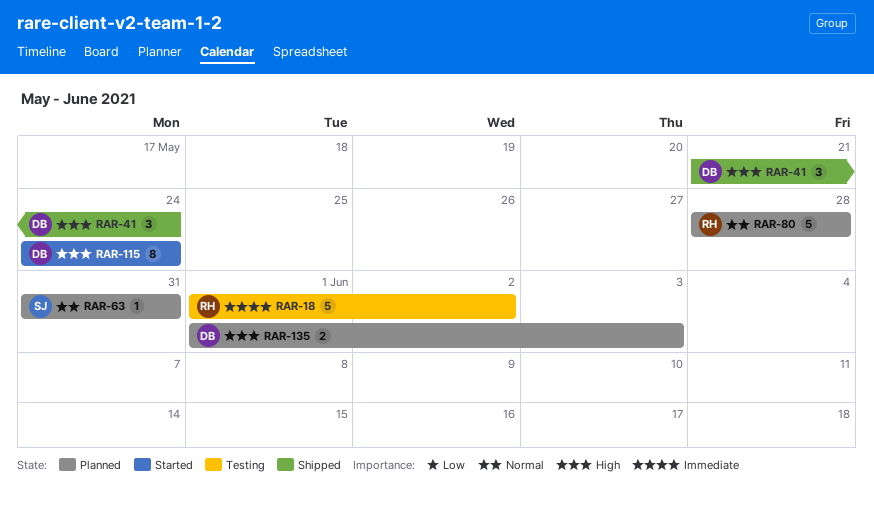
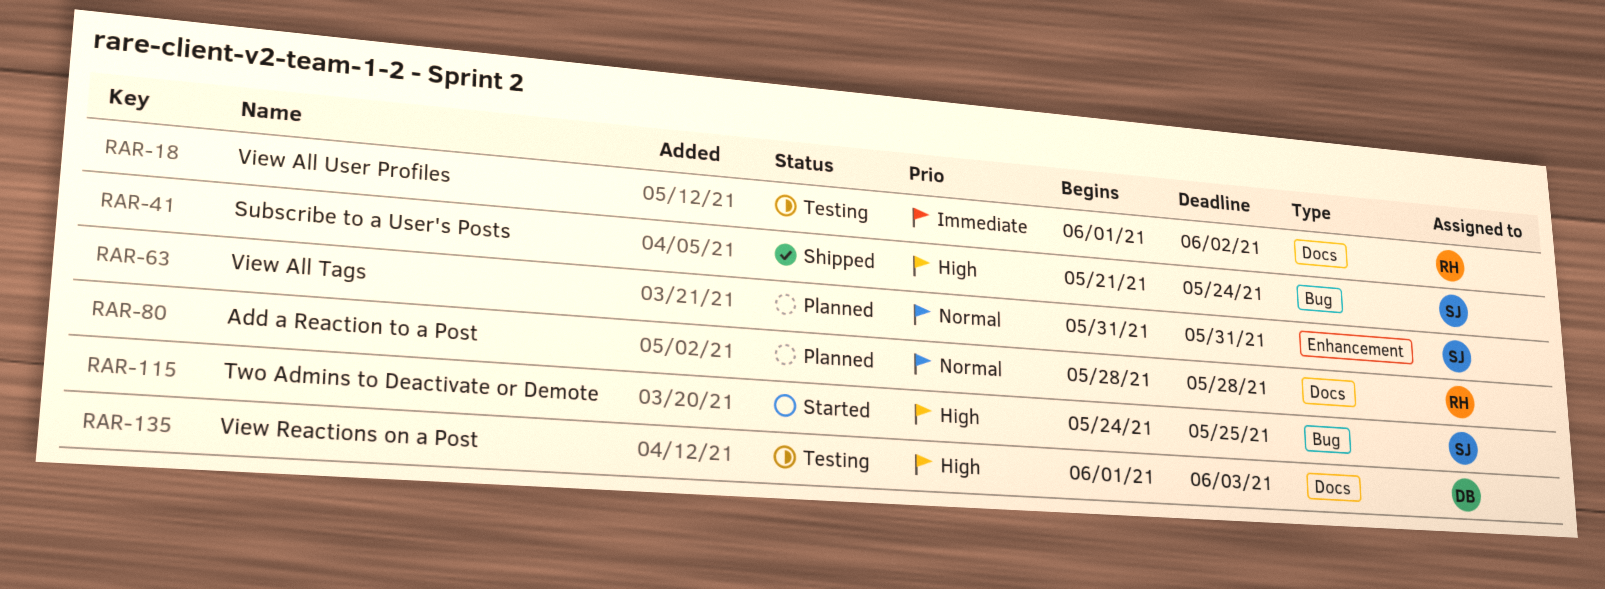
RAR-41, owner: DB -> SJ
RAR-115, owner: DB -> SJ
RAR-115, due: May 24 -> May 25
RAR-135, status: Planned -> Testing

